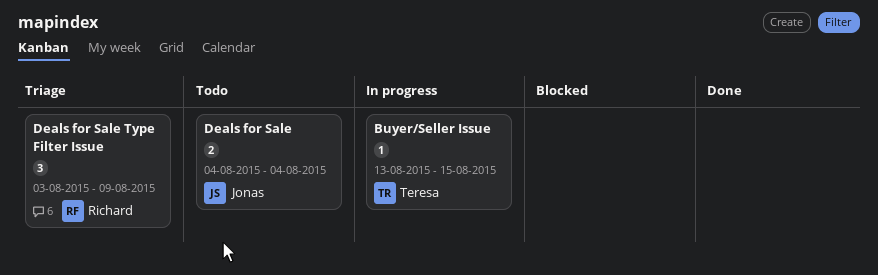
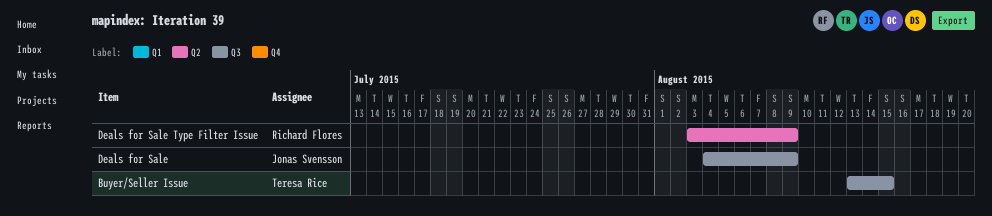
Deals for Sale, due: Aug 4 -> Aug 9

